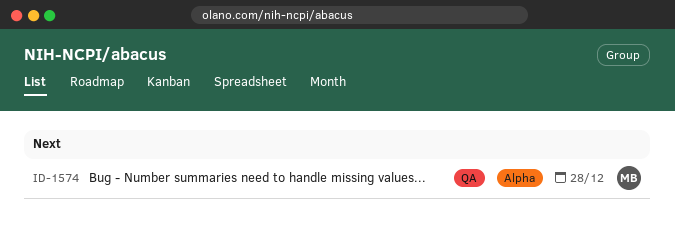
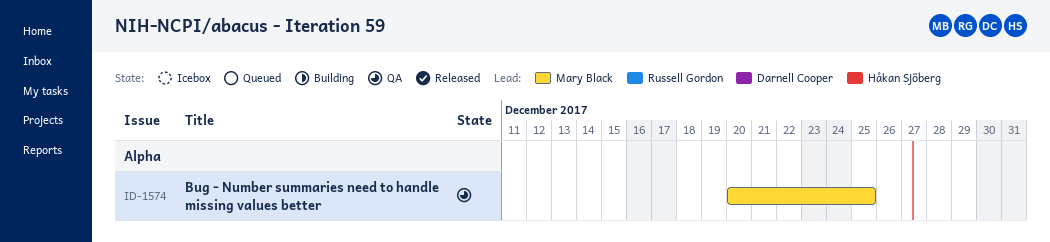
ID-1574, due: Dec 28 -> Dec 25

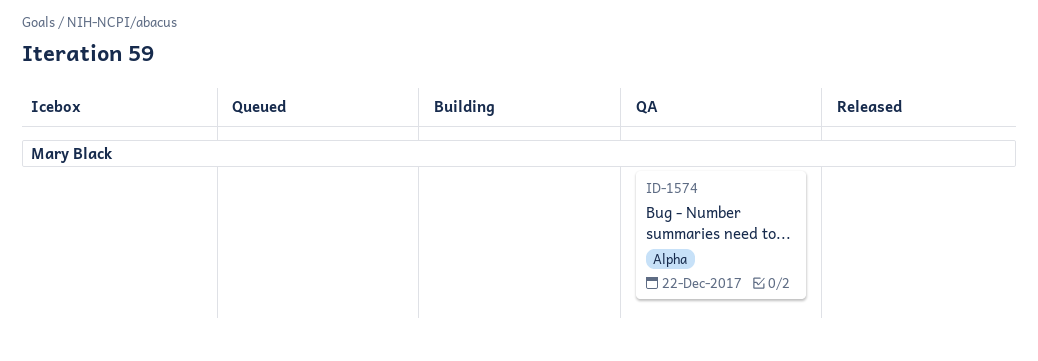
ID-1574, due: Dec 25 -> Dec 22

